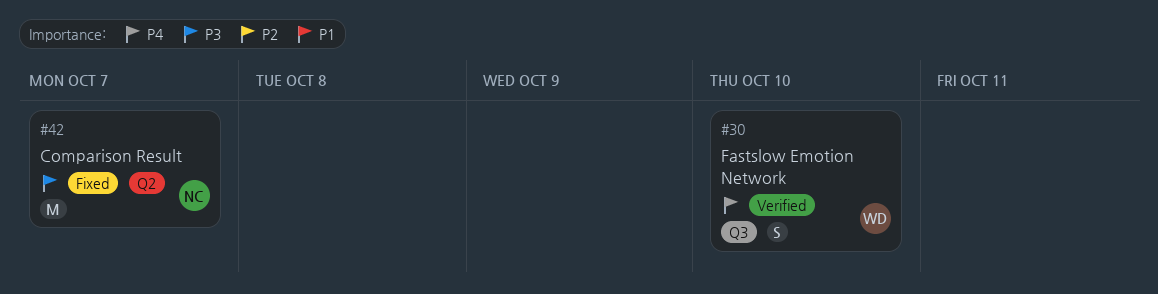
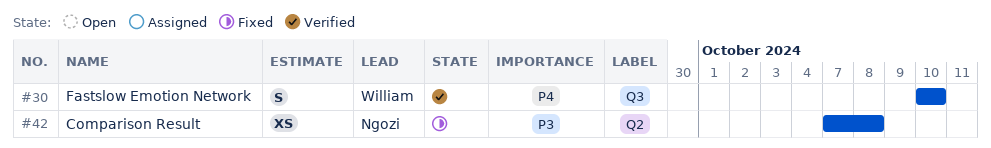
#42, estimate: M -> XS
#42, due: Oct 7 -> Oct 8

